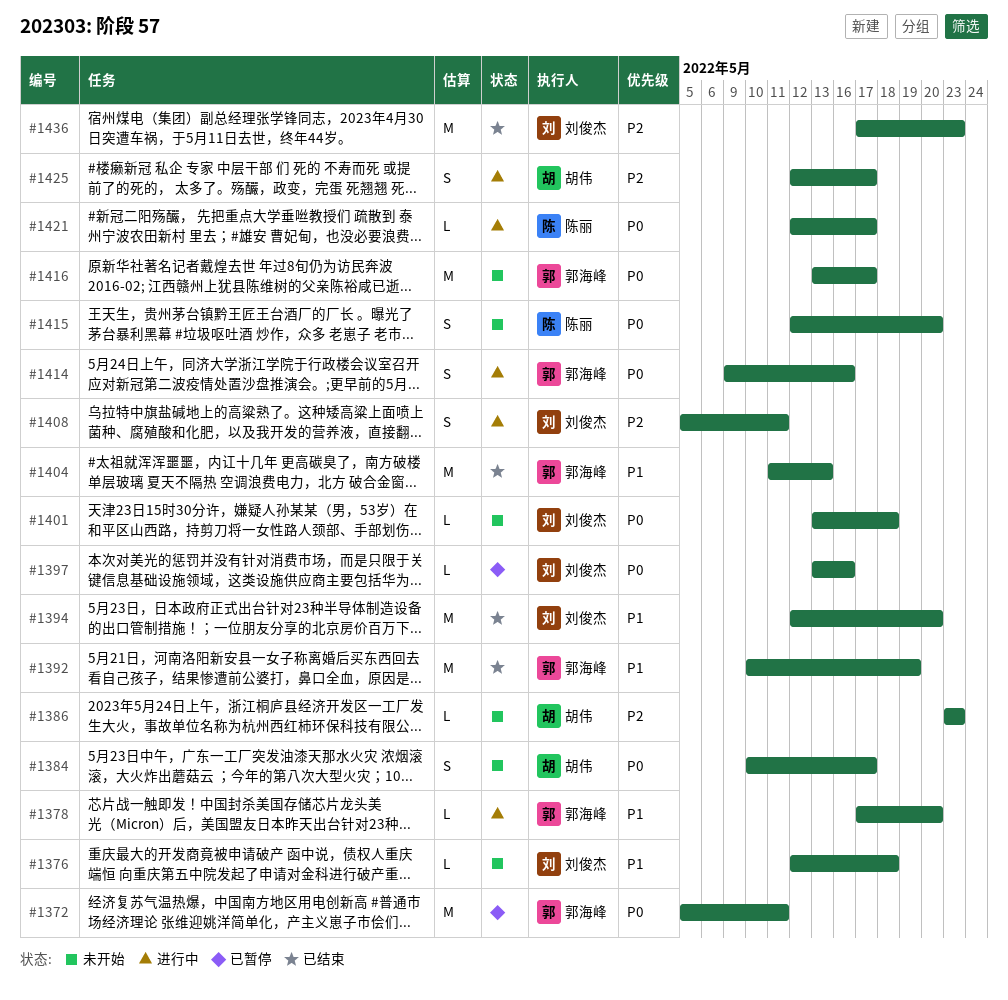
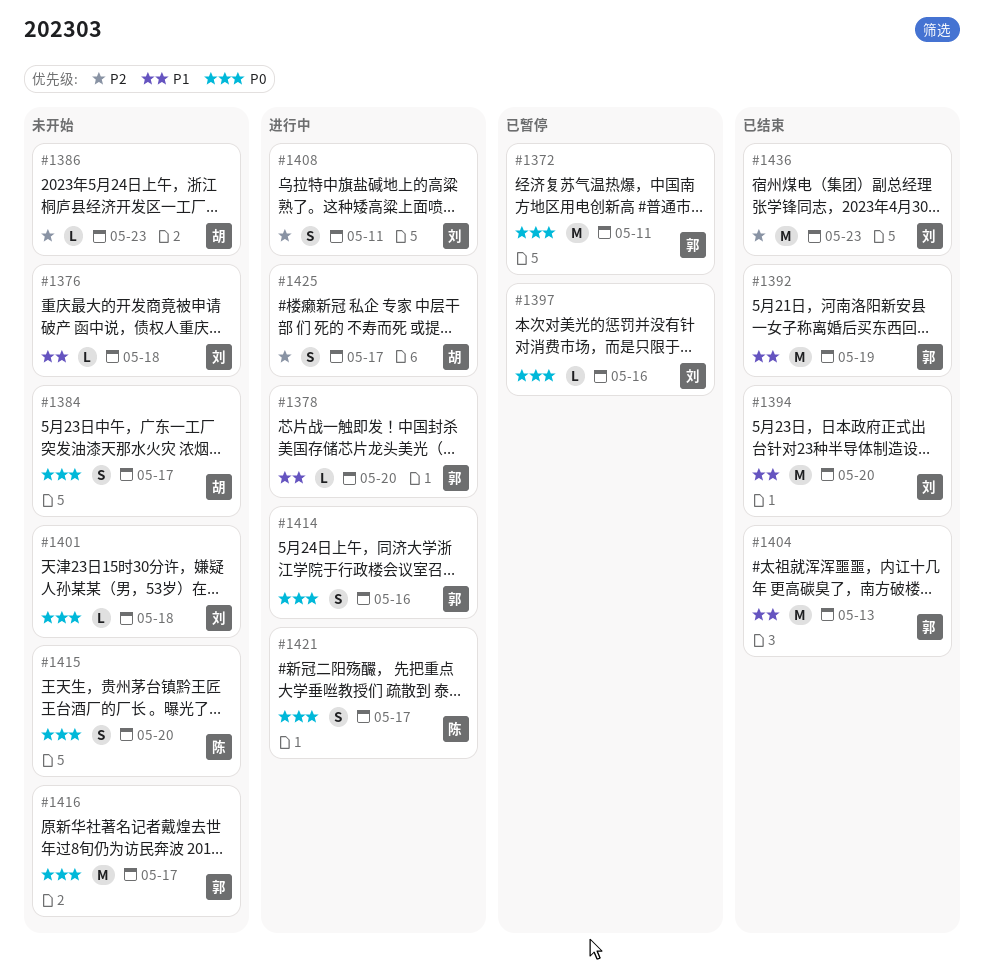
#1421, estimate: L -> S

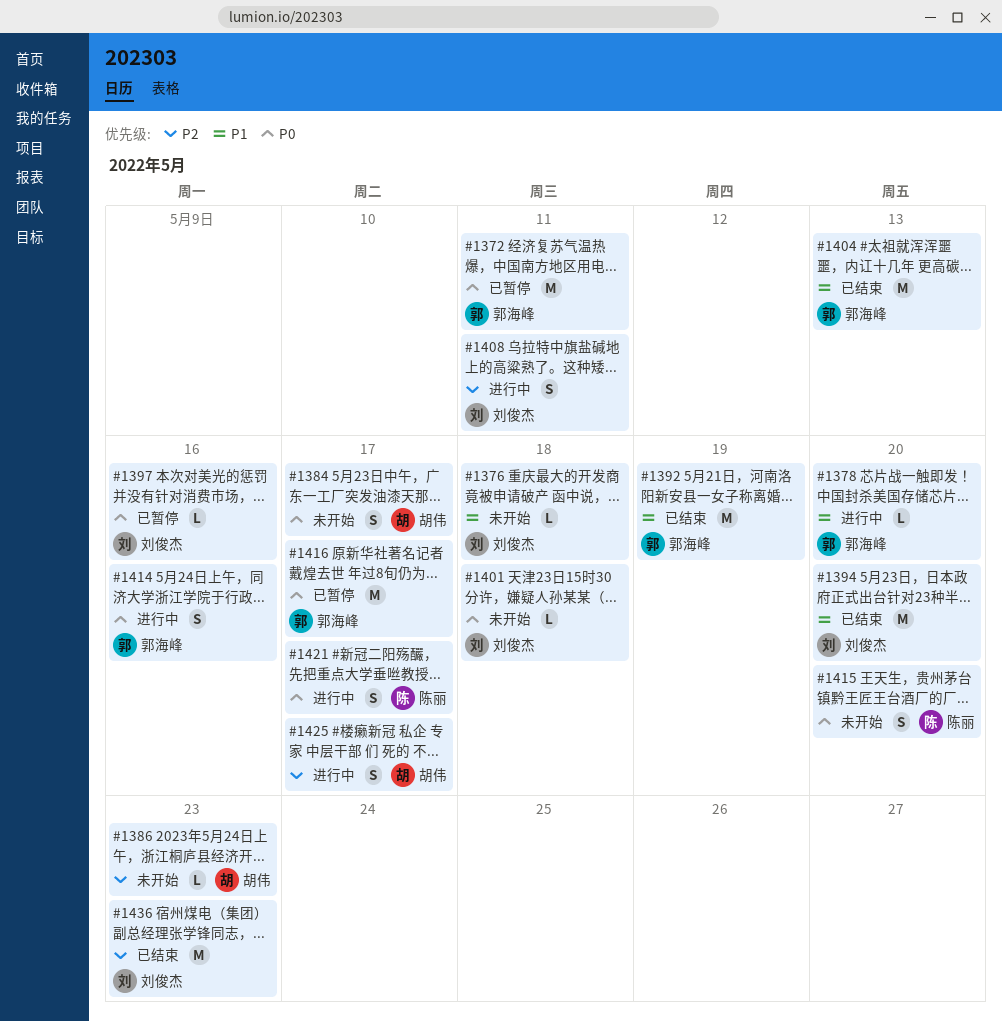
#1416, status: 未开始 -> 已暂停

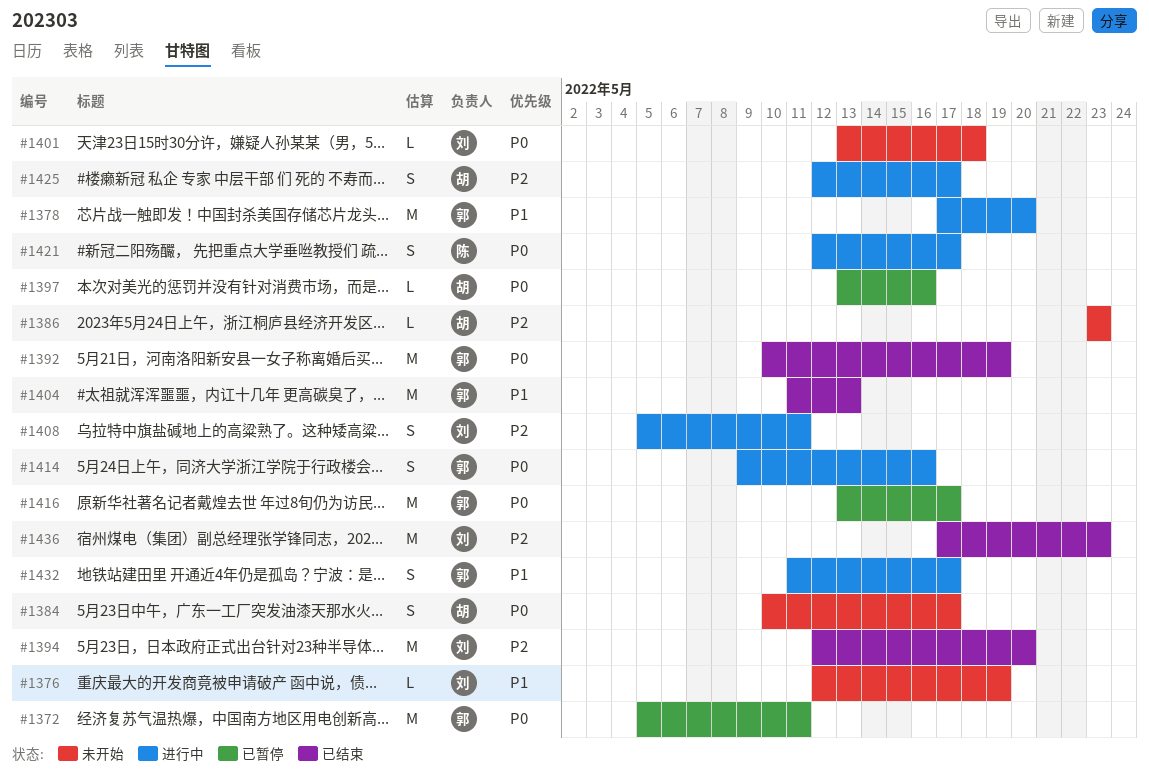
#1376, due: May 18 -> May 19
#1378, estimate: L -> M
#1392, priority: P1 -> P0
#1394, priority: P1 -> P2
#1397, owner: 刘俊杰 -> 胡伟
#1415: present -> none
#1432: none -> present

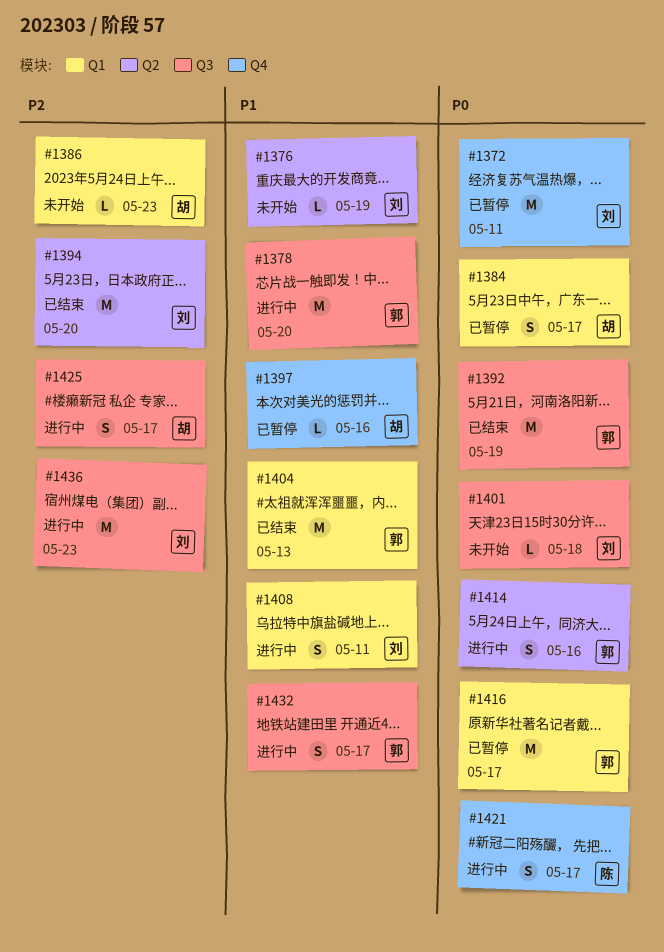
#1372, owner: 郭 -> 刘
#1384, status: 未开始 -> 已暂停
#1397, priority: P0 -> P1
#1408, priority: P2 -> P1
#1436, status: 已结束 -> 进行中

